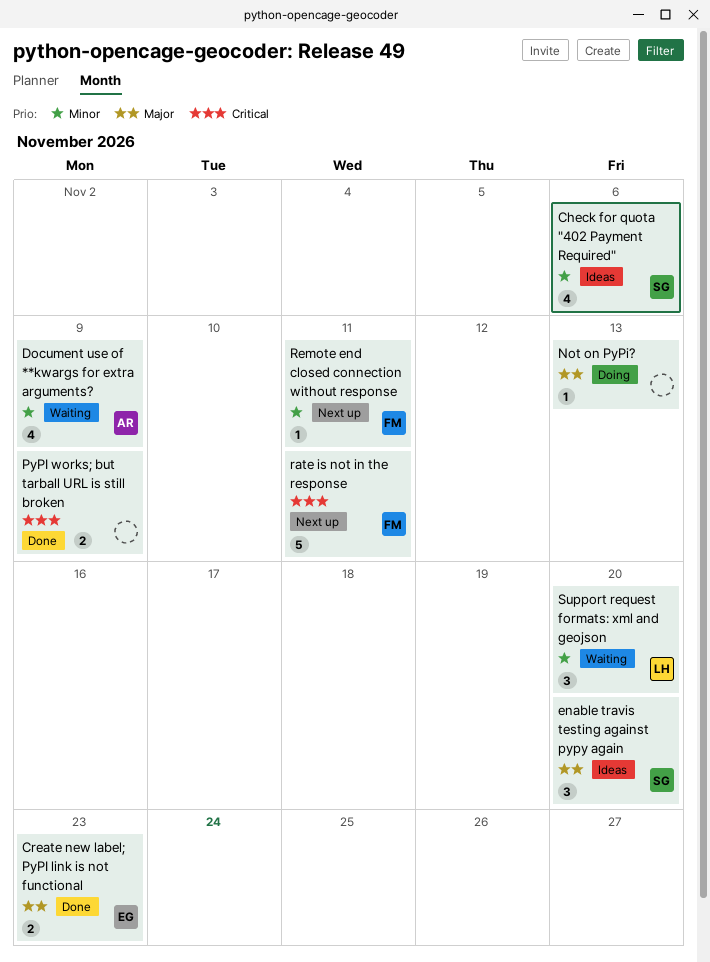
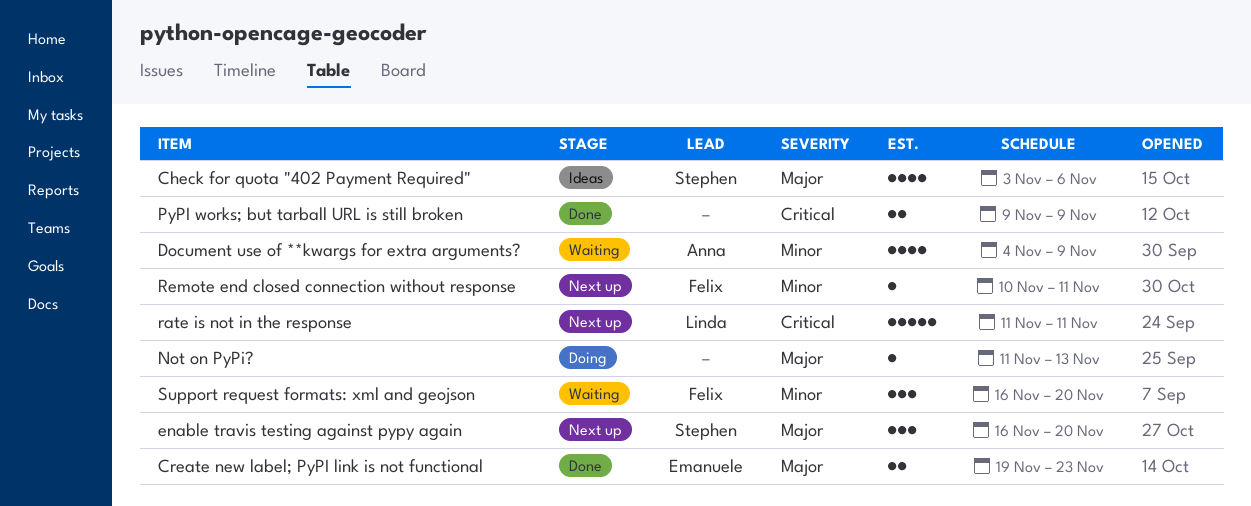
Check for quota "402 Payment Required", priority: Minor -> Major
enable travis testing against pypy again, status: Ideas -> Next up
rate is not in the response, owner: Felix -> Linda
Support request formats: xml and geojson, owner: Linda -> Felix

